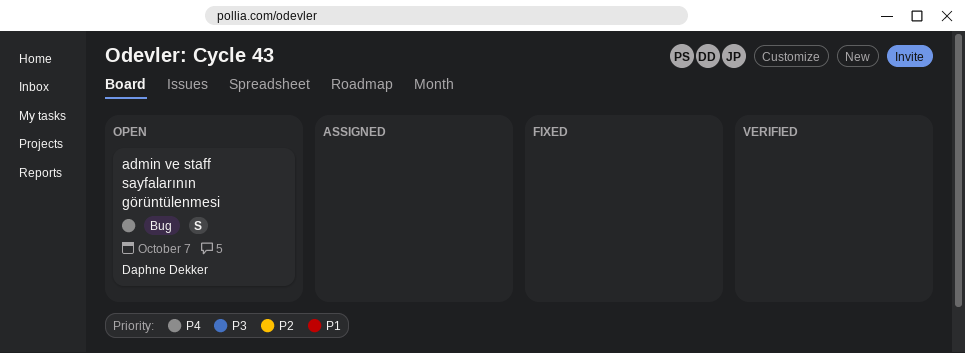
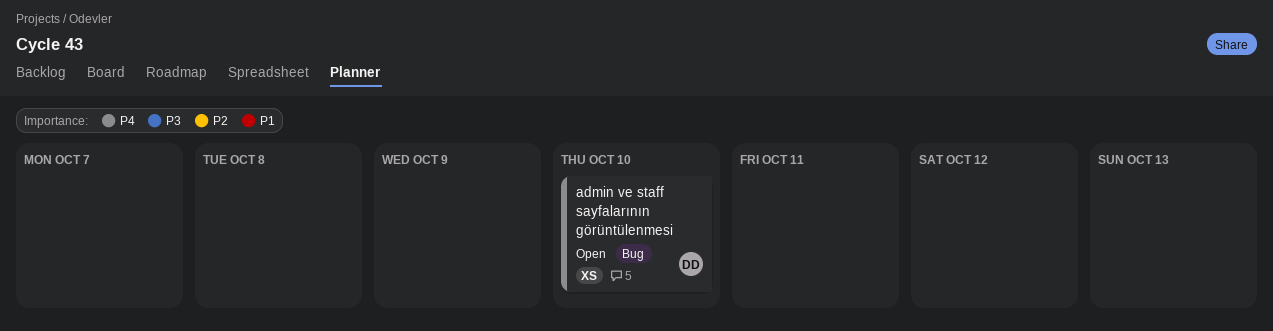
admin ve staff sayfalarının görüntülenmesi, estimate: S -> XS
admin ve staff sayfalarının görüntülenmesi, due: Oct 7 -> Oct 10

